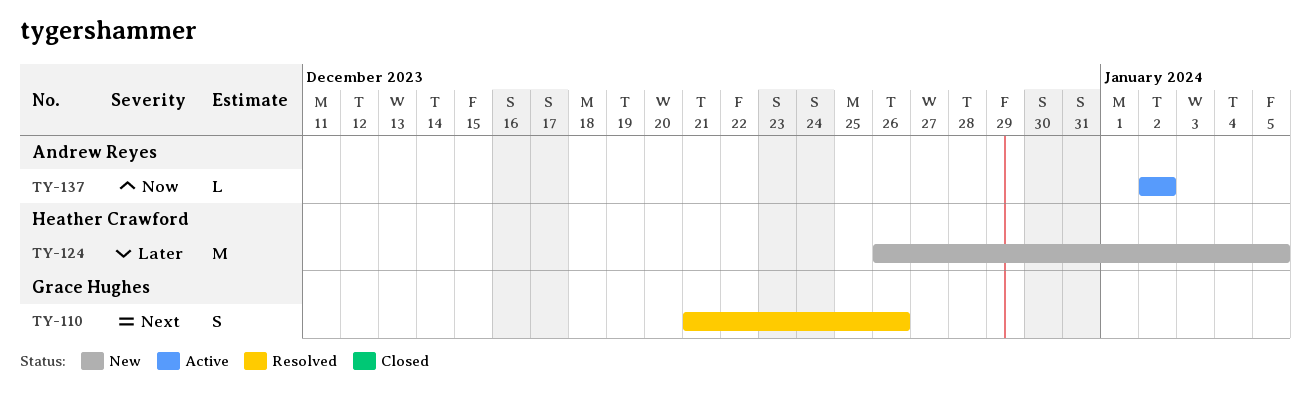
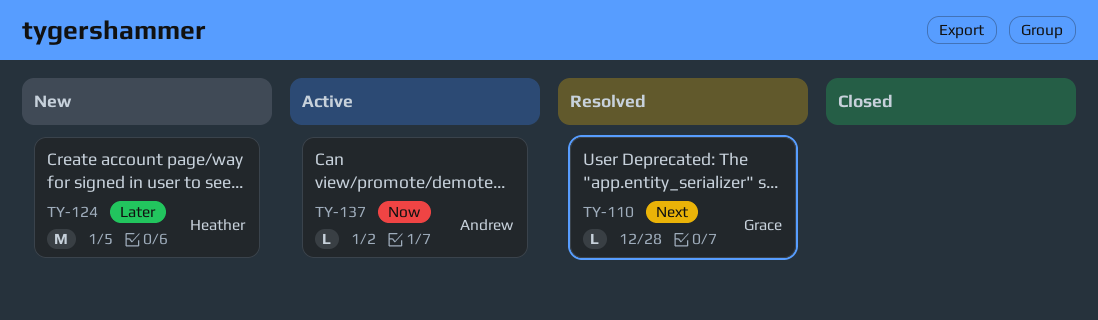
TY-110, estimate: S -> L
TY-110, due: Dec 26 -> Dec 28

